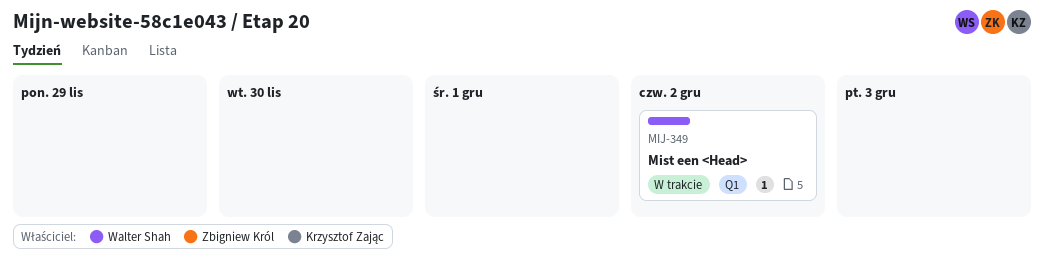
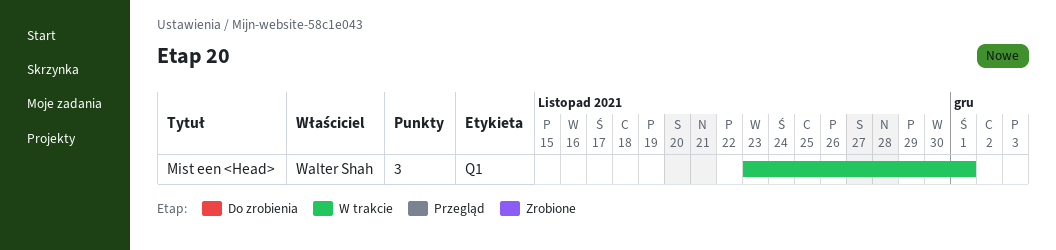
Mist een <Head>, estimate: 1 -> 3
Mist een <Head>, due: Dec 2 -> Dec 1

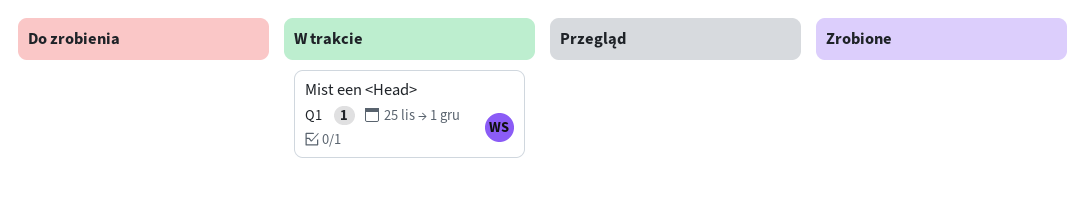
Mist een <Head>, estimate: 3 -> 1
Mist een <Head>, start: Nov 23 -> Nov 25

